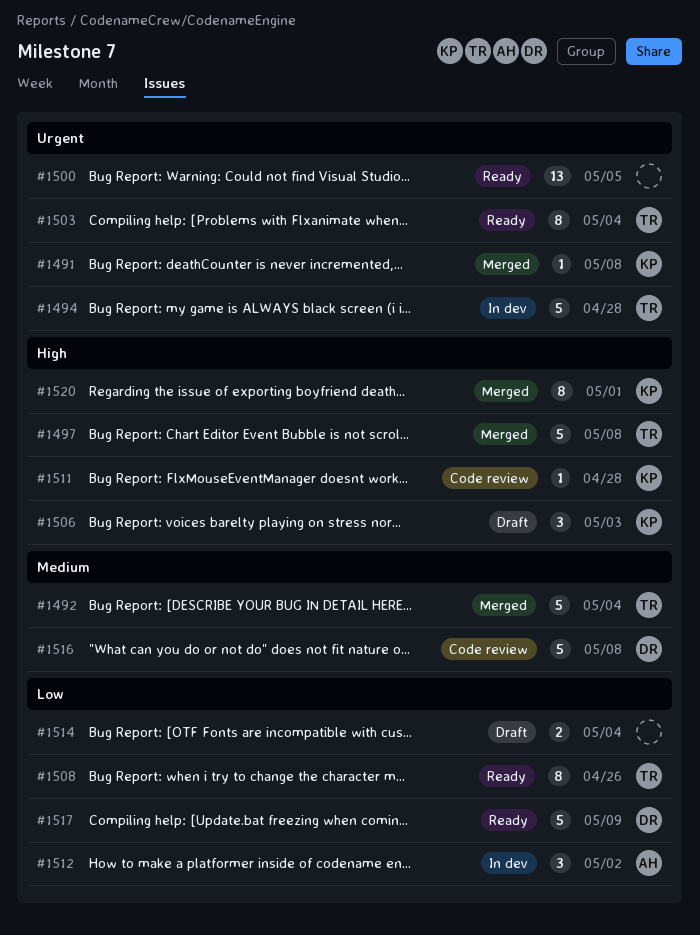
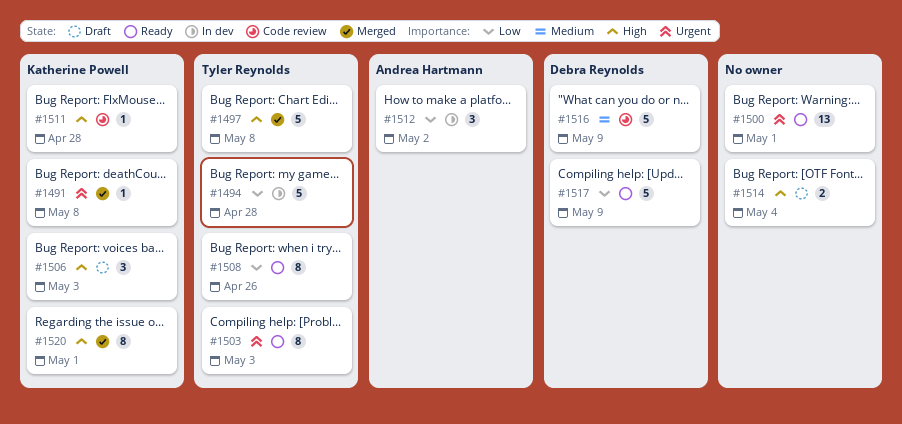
#1492: present -> none
#1494, priority: Urgent -> Low
#1500, due: May 5 -> May 1
#1503, due: May 4 -> May 3
#1514, priority: Low -> High
#1516, due: May 8 -> May 9

